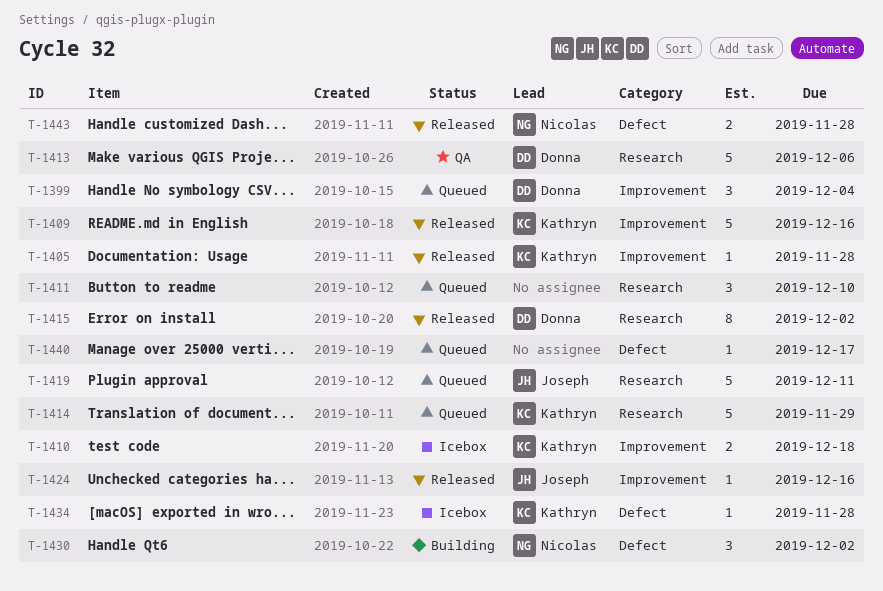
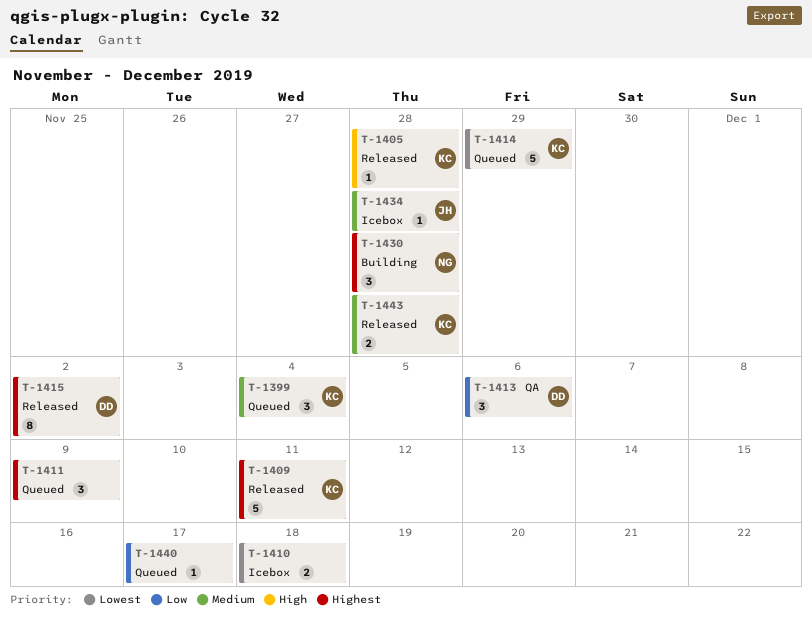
T-1399, owner: Donna -> Kathryn
T-1409, due: Dec 16 -> Dec 11
T-1410, owner: Kathryn -> none
T-1411, due: Dec 10 -> Dec 9
T-1413, estimate: 5 -> 3
T-1419: present -> none
T-1424: present -> none
T-1430, due: Dec 2 -> Nov 28
T-1434, owner: Kathryn -> Joseph
T-1443, owner: Nicolas -> Kathryn

